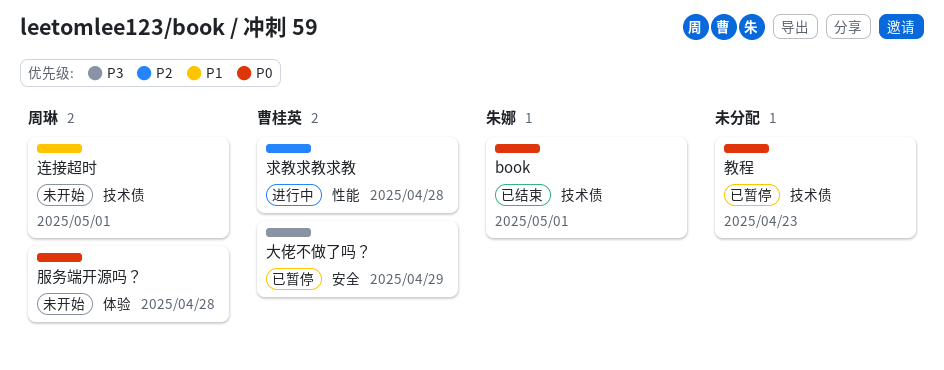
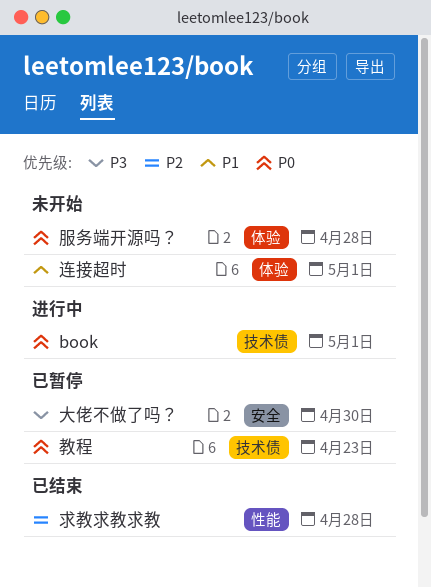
book, status: 已结束 -> 进行中
大佬不做了吗？, due: Apr 29 -> Apr 30
求教求教求教, status: 进行中 -> 已结束
连接超时, label: 技术债 -> 体验

